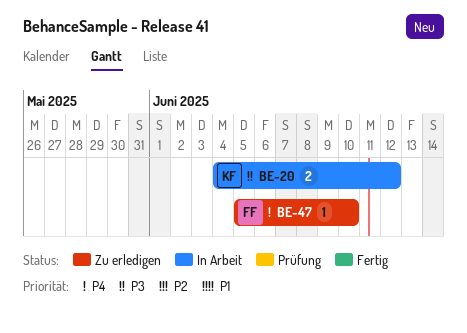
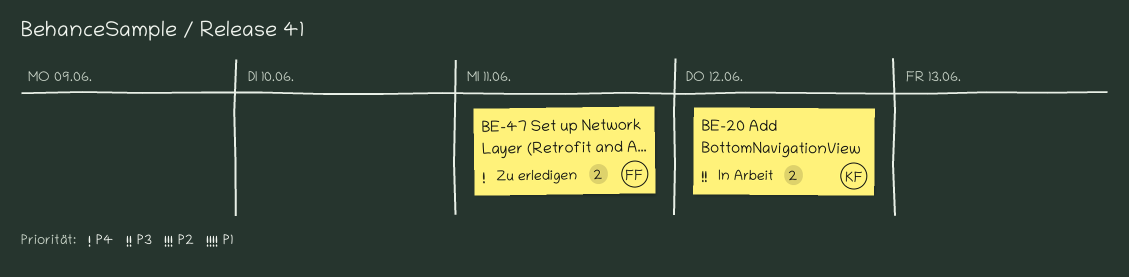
BE-47, estimate: 1 -> 2
BE-47, due: Jun 10 -> Jun 11

